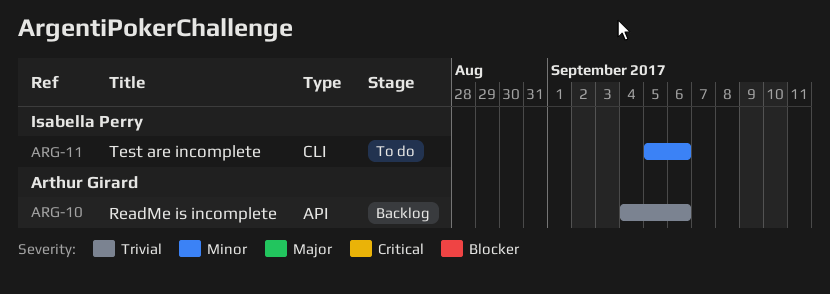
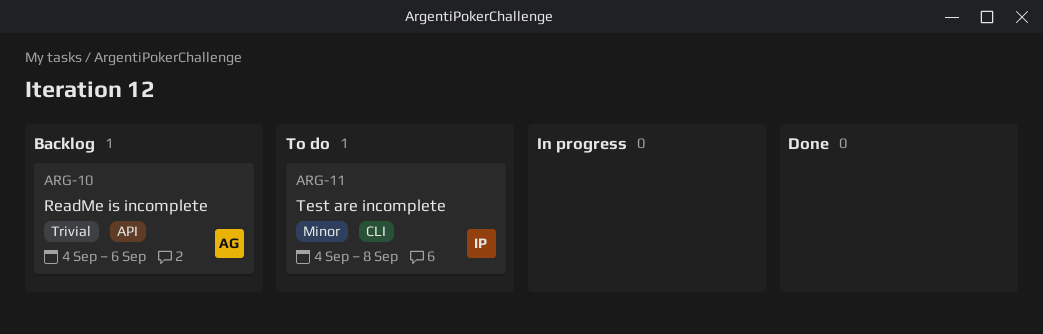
ARG-11, start: Sep 5 -> Sep 4
ARG-11, due: Sep 6 -> Sep 8

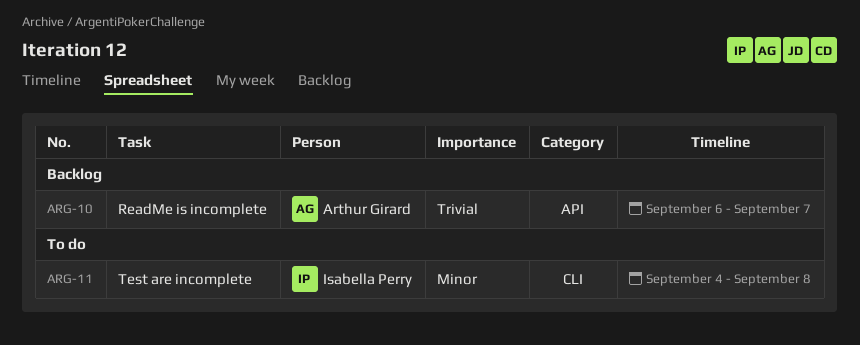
ARG-10, start: Sep 4 -> Sep 6
ARG-10, due: Sep 6 -> Sep 7

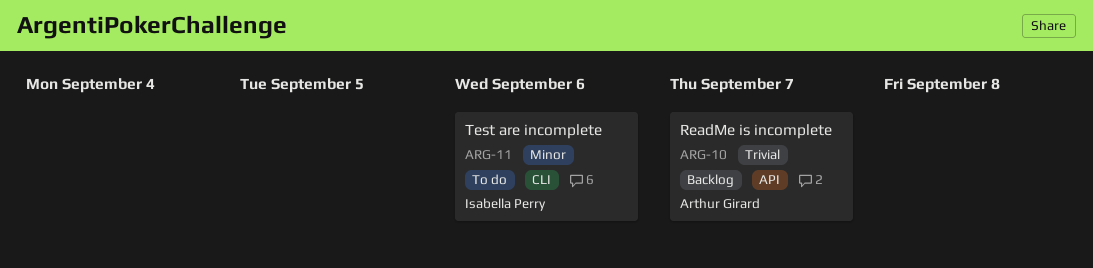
ARG-11, due: Sep 8 -> Sep 6

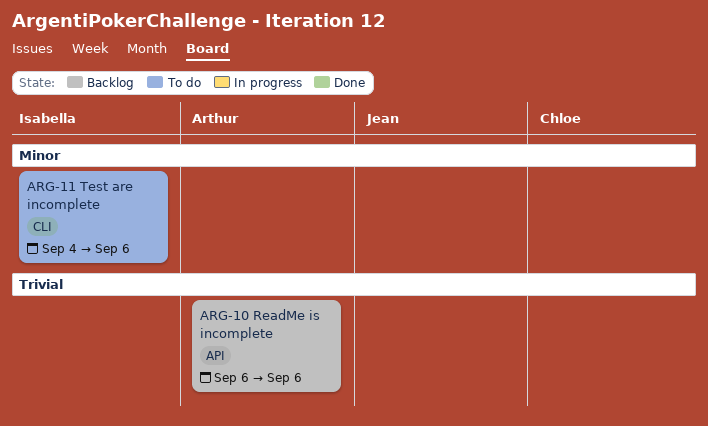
ARG-10, due: Sep 7 -> Sep 6

